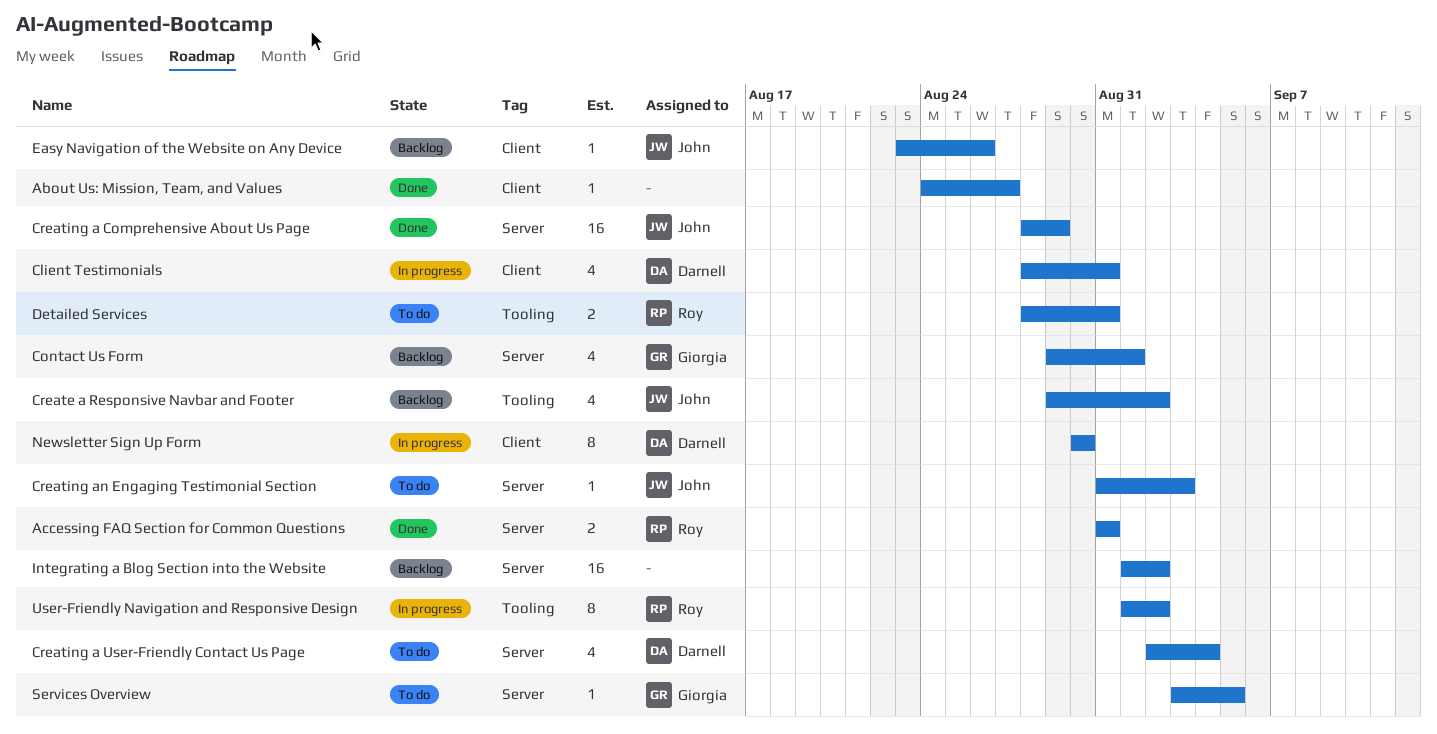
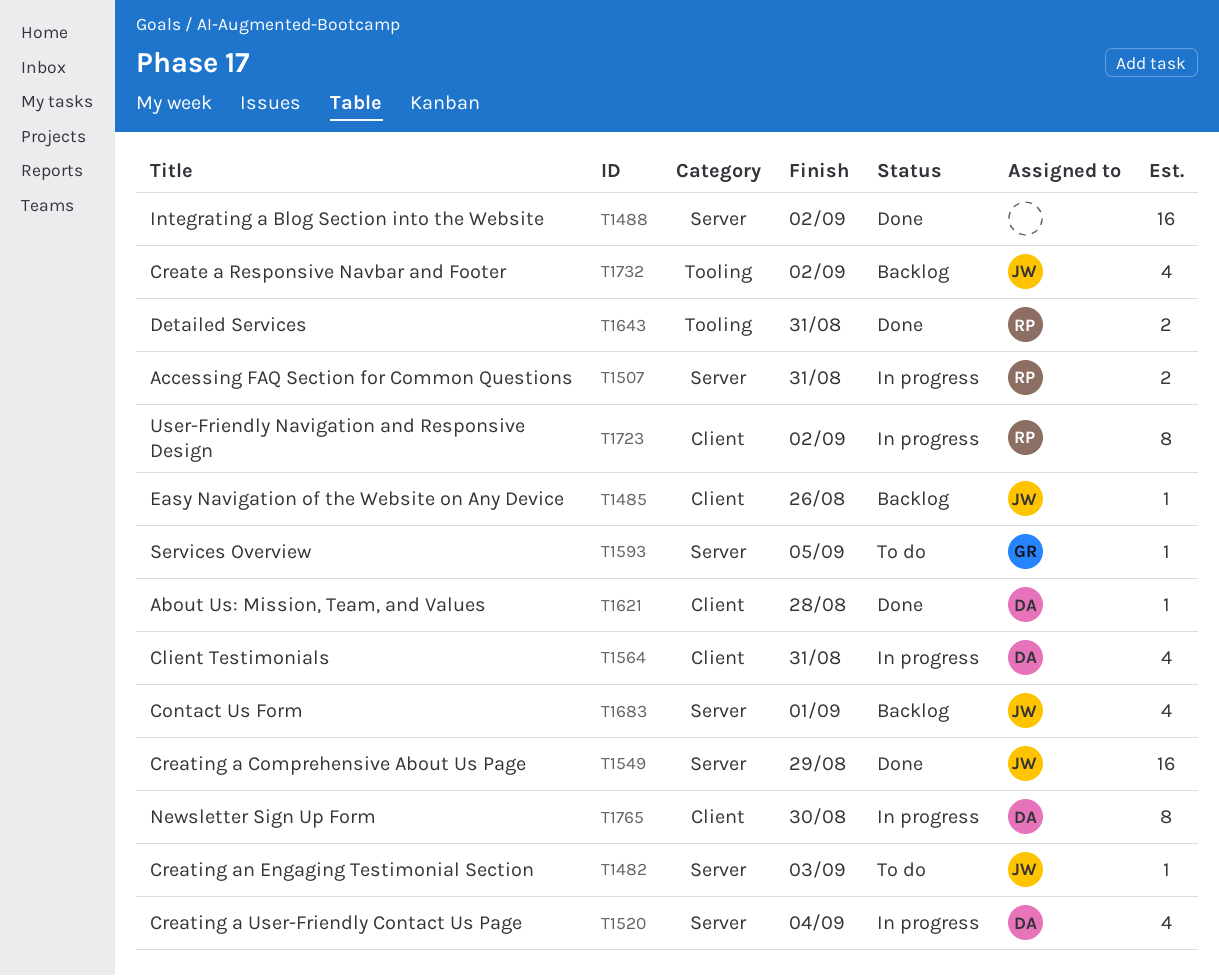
About Us: Mission, Team, and Values, owner: none -> Darnell
About Us: Mission, Team, and Values, due: Aug 27 -> Aug 28
Accessing FAQ Section for Common Questions, status: Done -> In progress
Contact Us Form, owner: Giorgia -> John
Creating a User-Friendly Contact Us Page, status: To do -> In progress
Detailed Services, status: To do -> Done
Integrating a Blog Section into the Website, status: Backlog -> Done
User-Friendly Navigation and Responsive Design, label: Tooling -> Client

